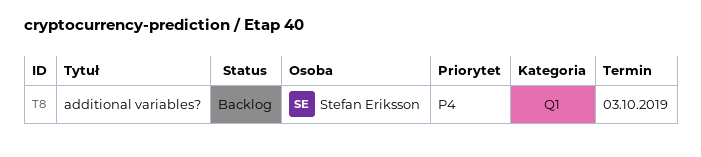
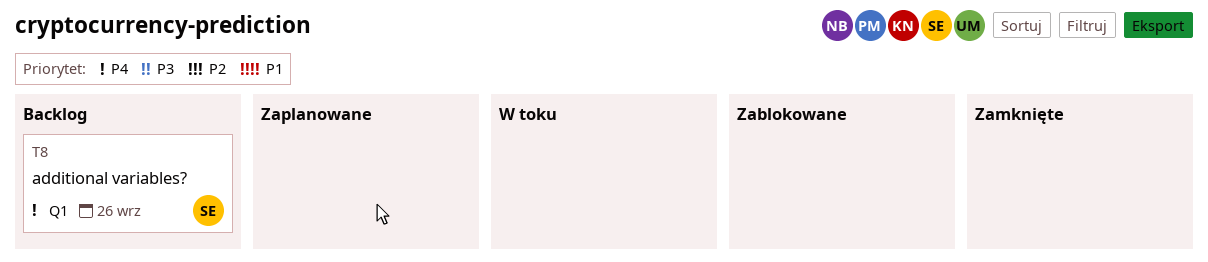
T8, due: Oct 3 -> Sep 26

